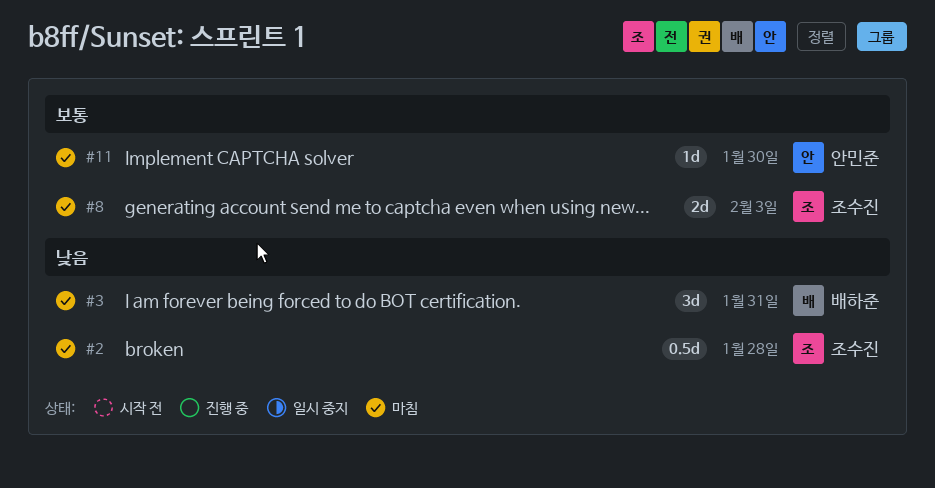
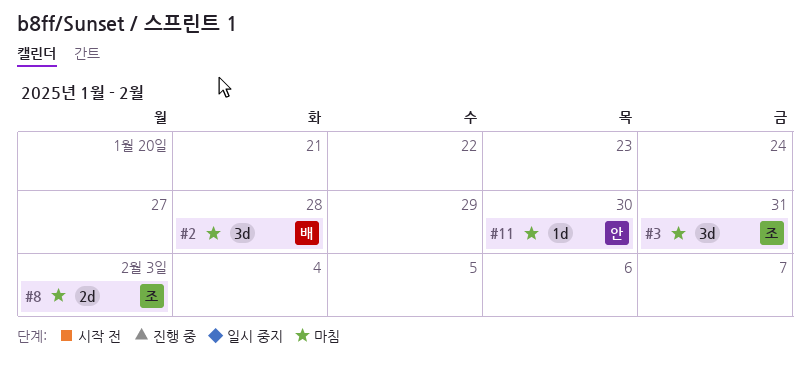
#2, owner: 조수진 -> 배하준
#2, estimate: 0.5d -> 3d
#3, owner: 배하준 -> 조수진

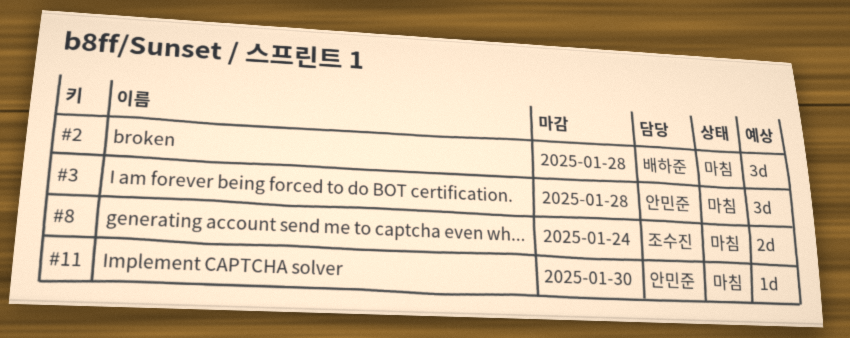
#3, owner: 조수진 -> 안민준
#3, due: Jan 31 -> Jan 28
#8, due: Feb 3 -> Jan 24

